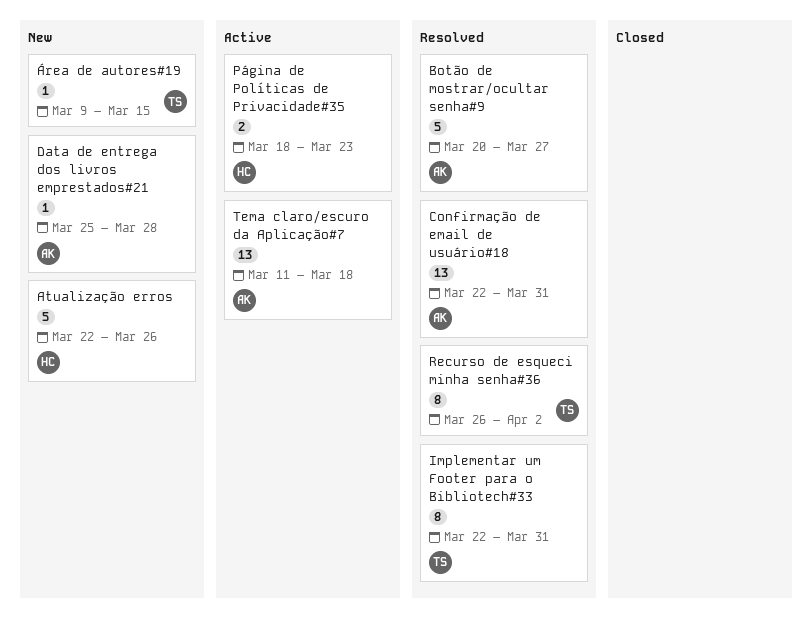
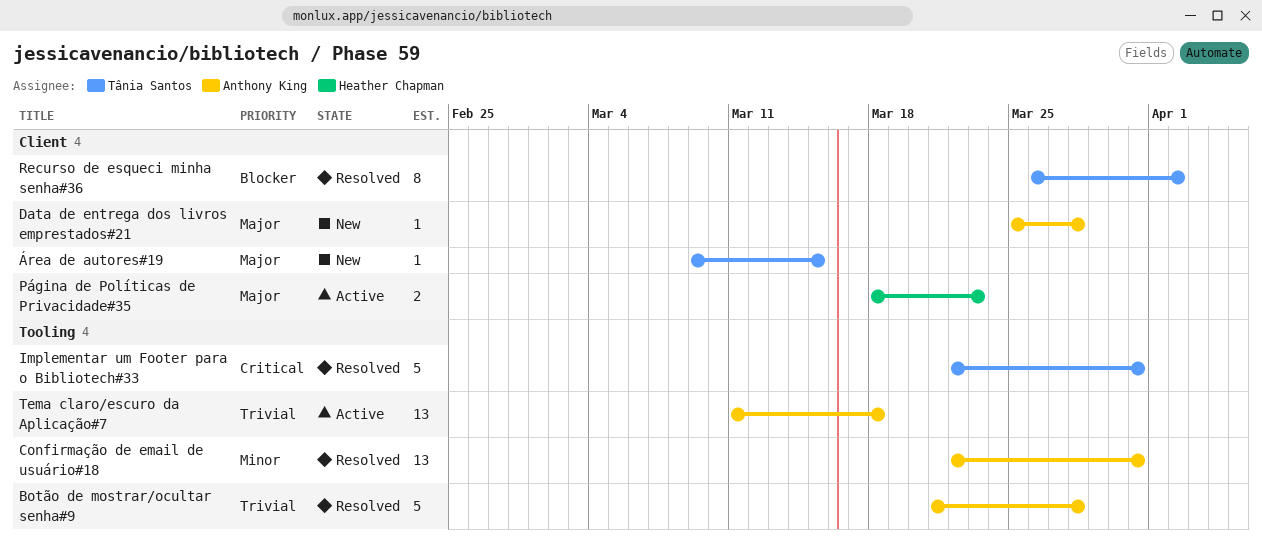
Atualização erros: present -> none
Botão de mostrar/ocultar senha#9, start: Mar 20 -> Mar 21
Botão de mostrar/ocultar senha#9, due: Mar 27 -> Mar 28
Implementar um Footer para o Bibliotech#33, estimate: 8 -> 5

